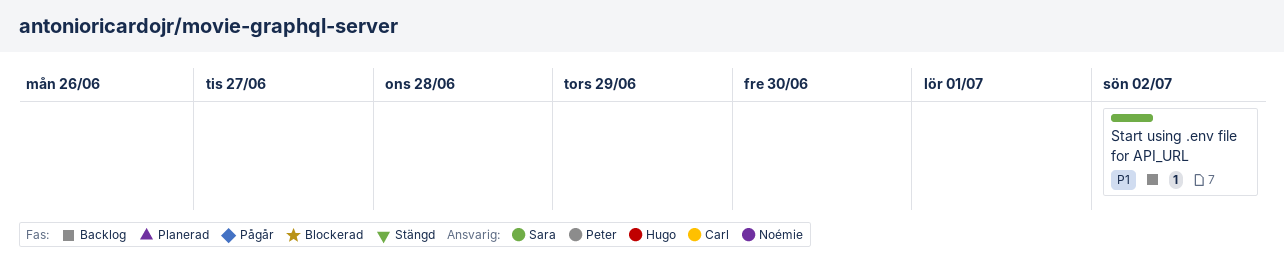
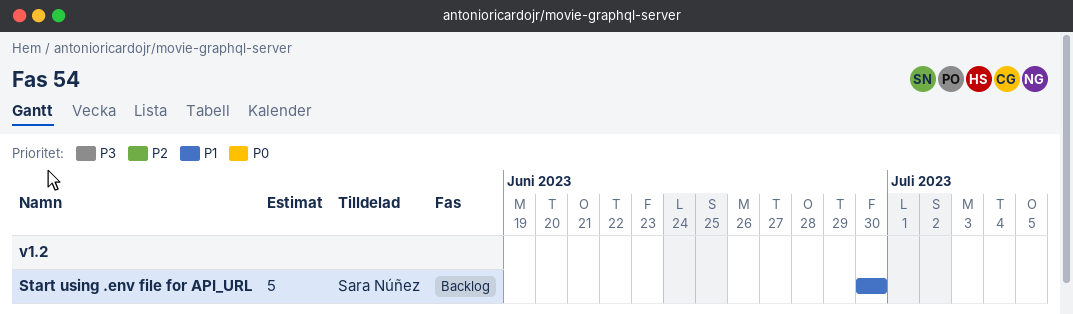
Start using .env file for API_URL, estimate: 1 -> 5
Start using .env file for API_URL, due: Jul 2 -> Jun 30

